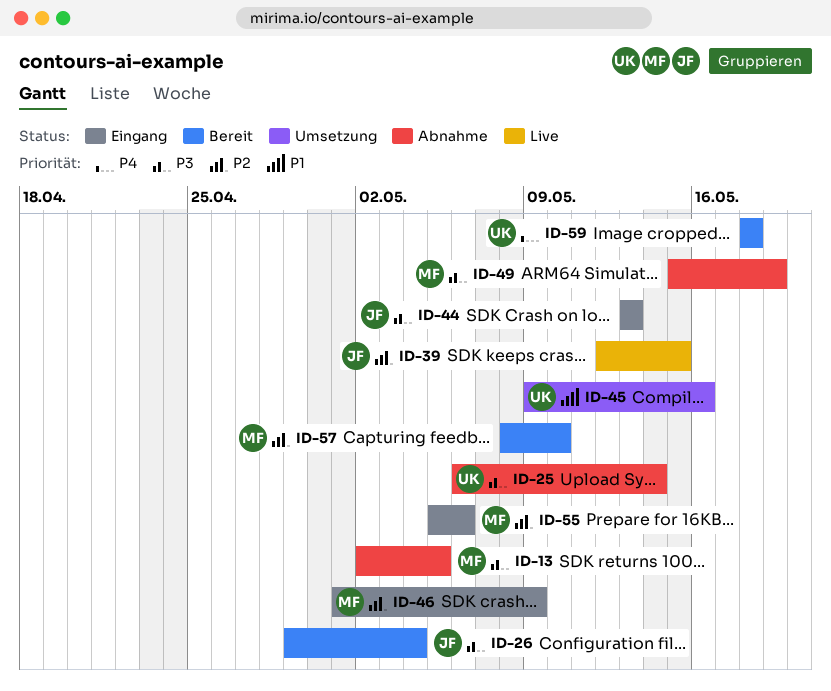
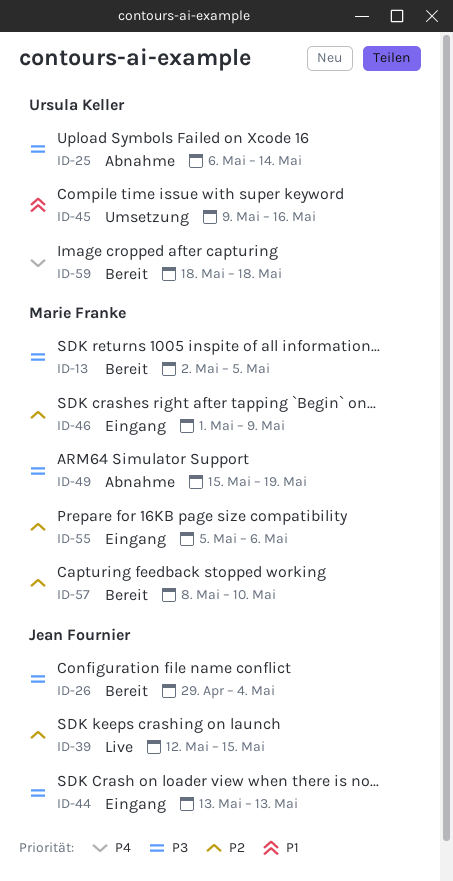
ID-13, status: Abnahme -> Bereit

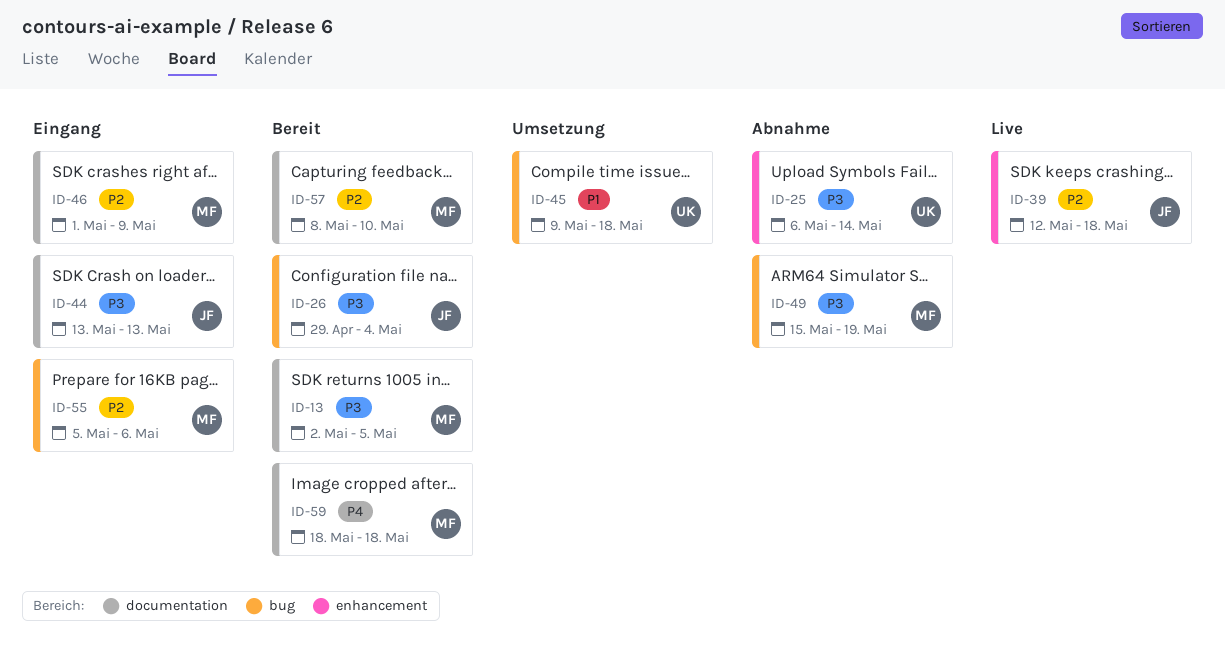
ID-39, due: May 15 -> May 18
ID-45, due: May 16 -> May 18
ID-59, owner: Ursula Keller -> Marie Franke

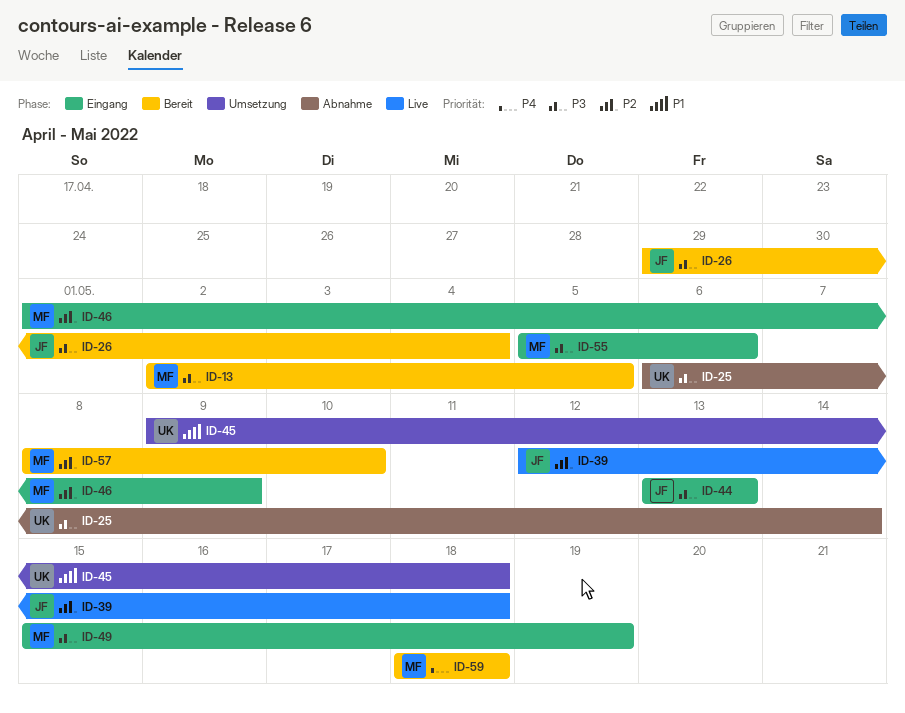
ID-49, status: Abnahme -> Eingang
ID-55, priority: P2 -> P3

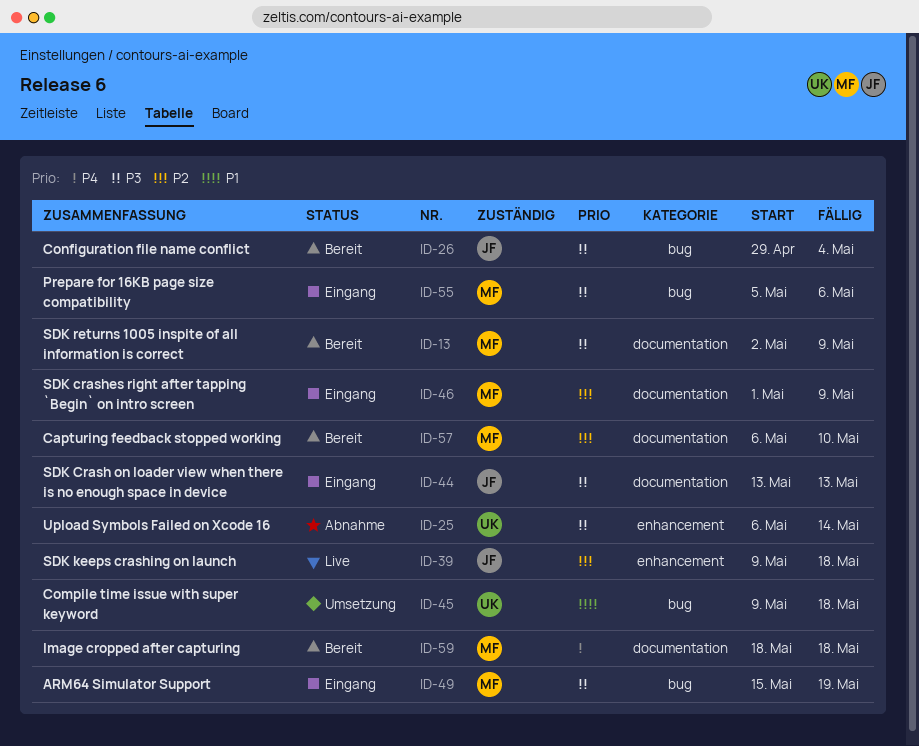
ID-13, due: May 5 -> May 9
ID-39, start: May 12 -> May 9
ID-57, start: May 8 -> May 6

